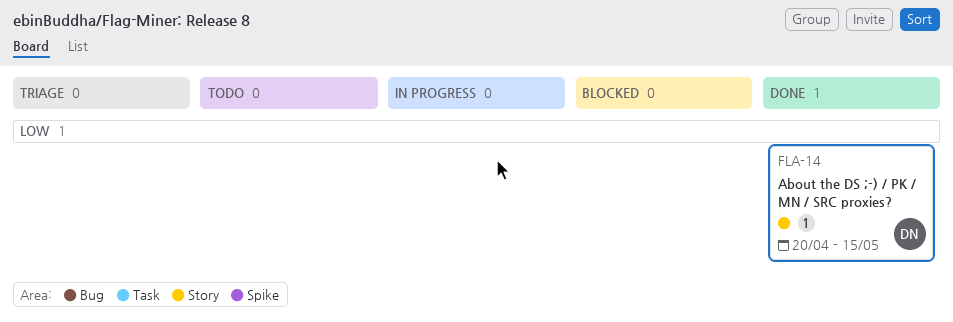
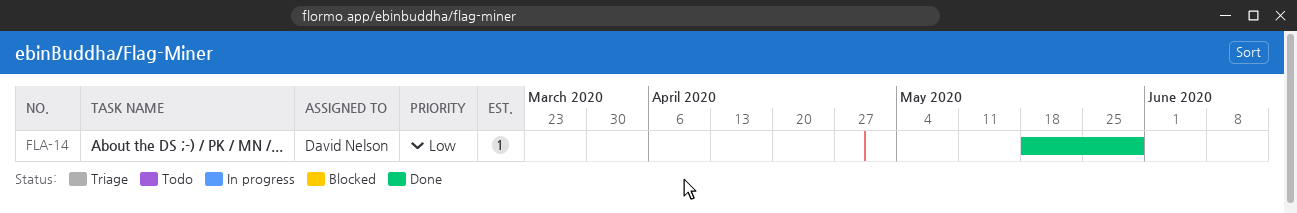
FLA-14, start: Apr 20 -> May 18
FLA-14, due: May 15 -> May 29

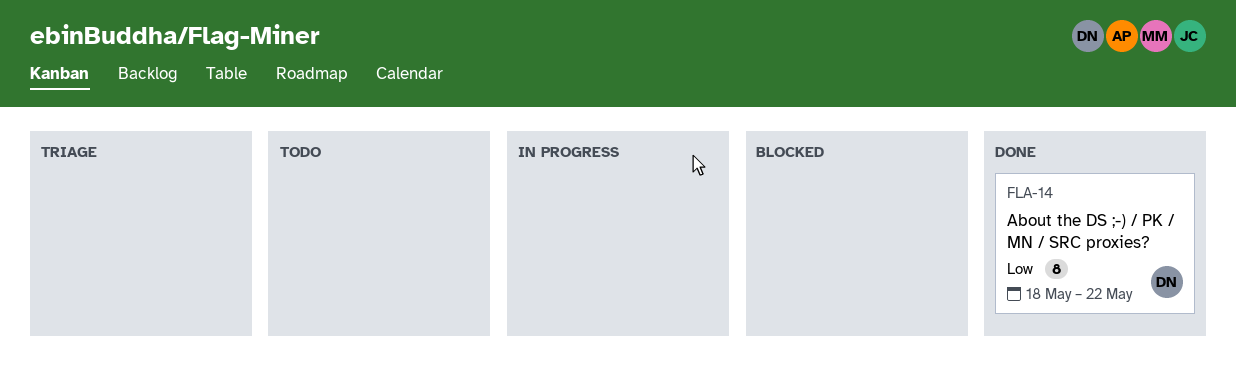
FLA-14, estimate: 1 -> 8
FLA-14, due: May 29 -> May 22

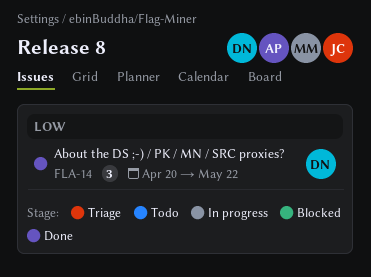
FLA-14, estimate: 8 -> 3
FLA-14, start: May 18 -> Apr 20

